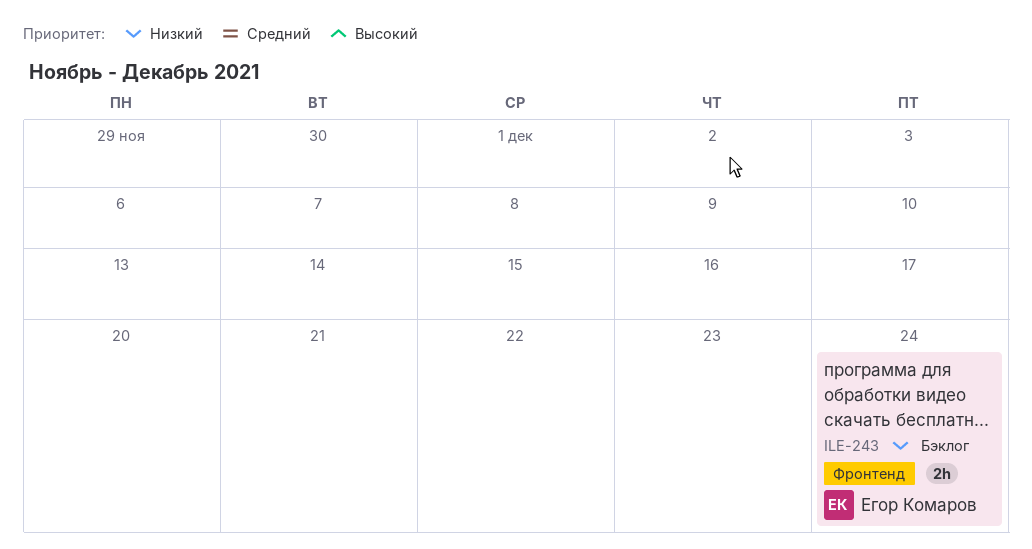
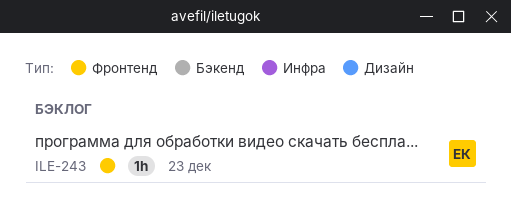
ILE-243, estimate: 2h -> 1h
ILE-243, due: Dec 24 -> Dec 23

